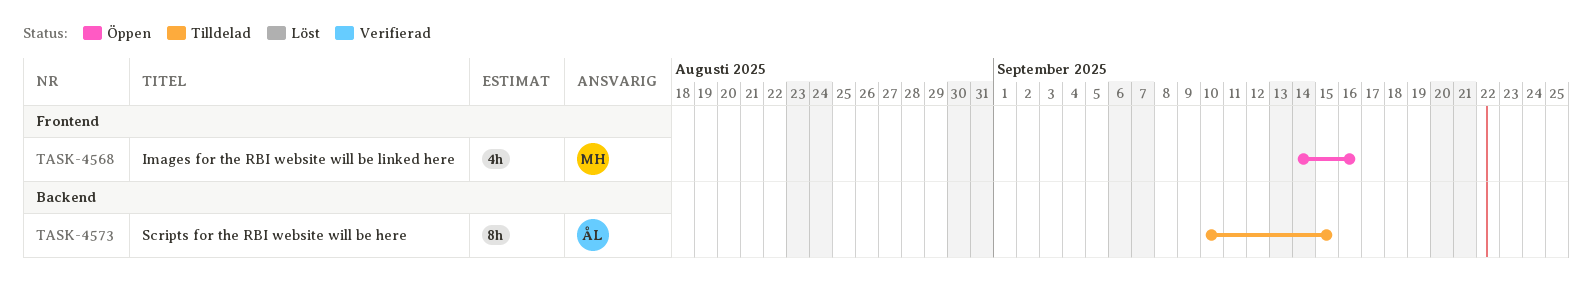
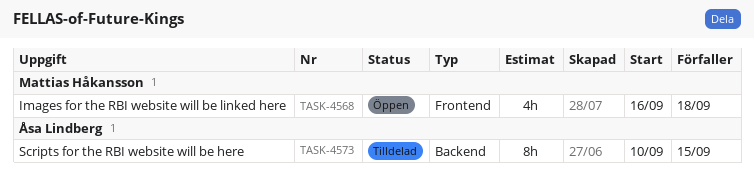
TASK-4568, start: Sep 14 -> Sep 16
TASK-4568, due: Sep 16 -> Sep 18

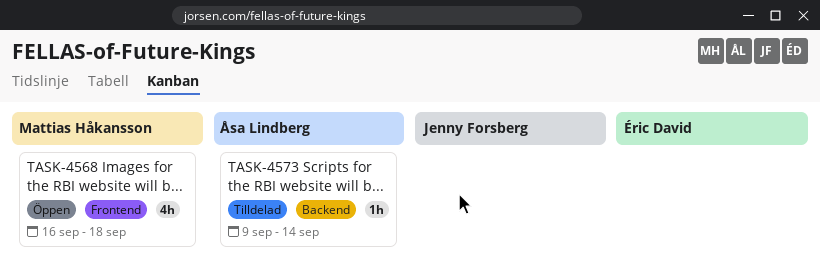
TASK-4573, estimate: 8h -> 1h
TASK-4573, start: Sep 10 -> Sep 9
TASK-4573, due: Sep 15 -> Sep 14

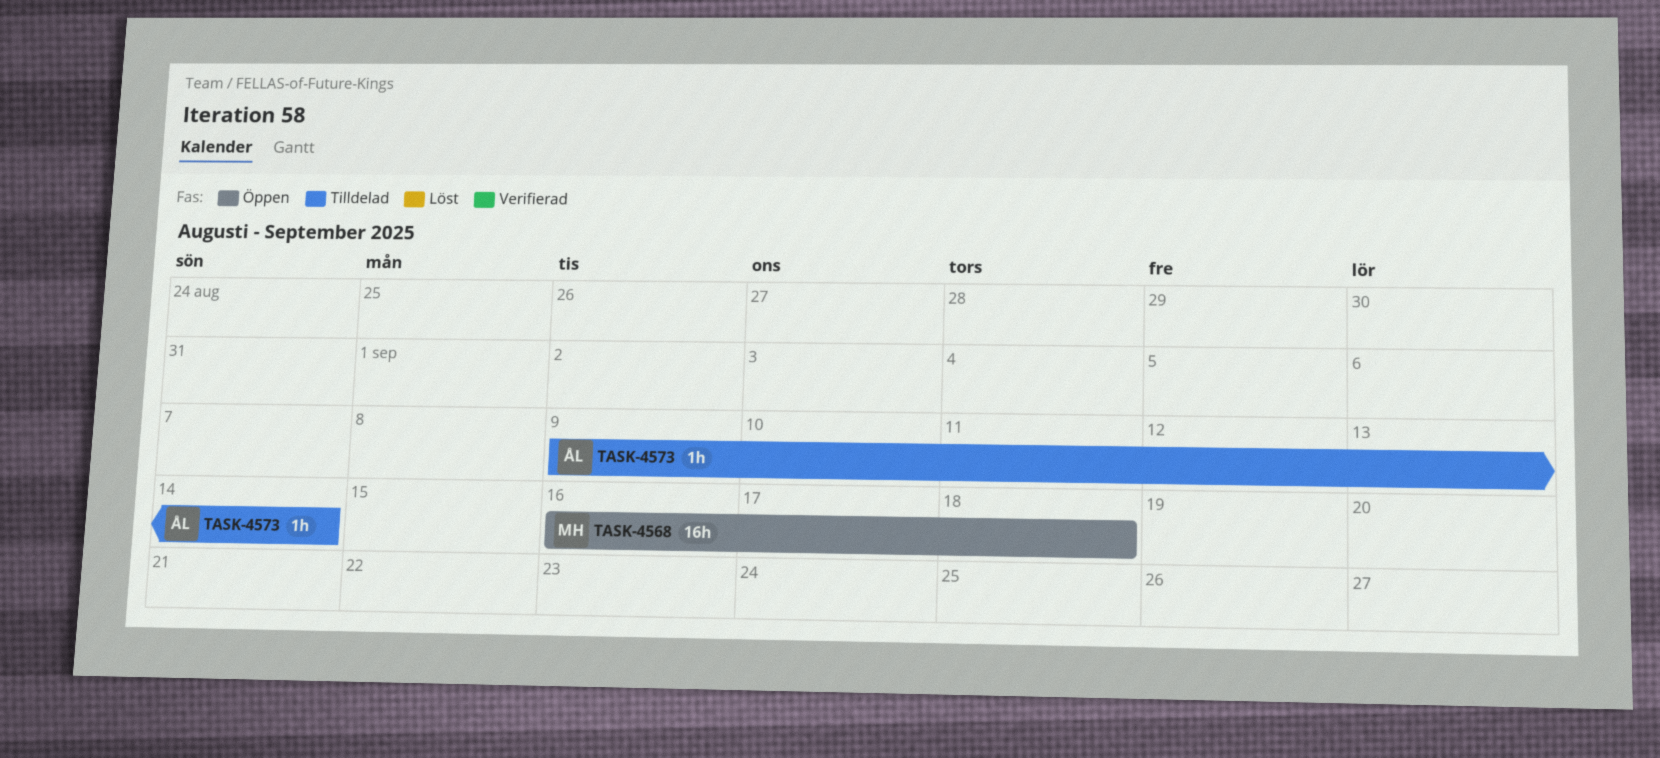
TASK-4568, estimate: 4h -> 16h

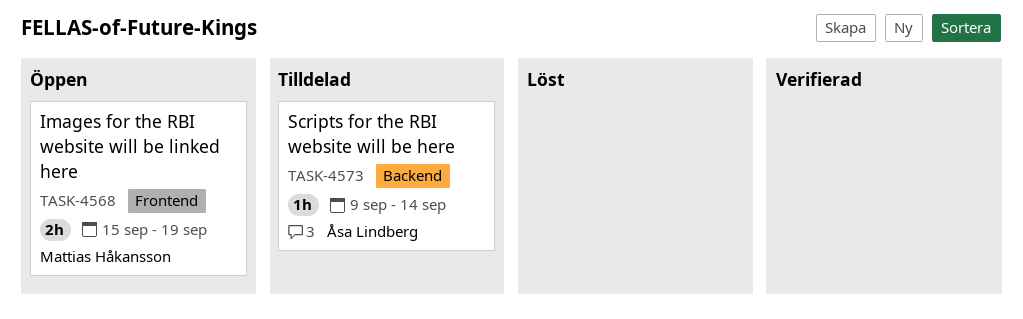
TASK-4568, estimate: 16h -> 2h
TASK-4568, start: Sep 16 -> Sep 15
TASK-4568, due: Sep 18 -> Sep 19

